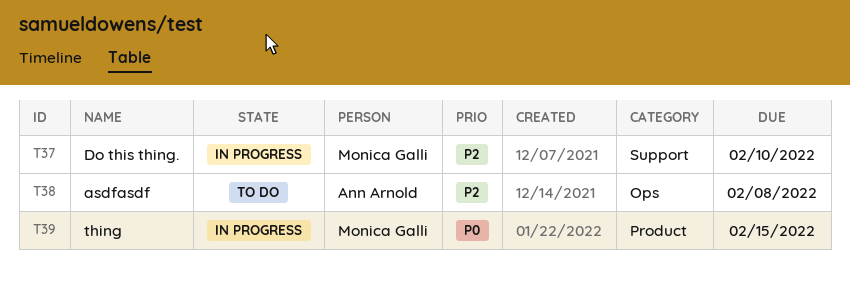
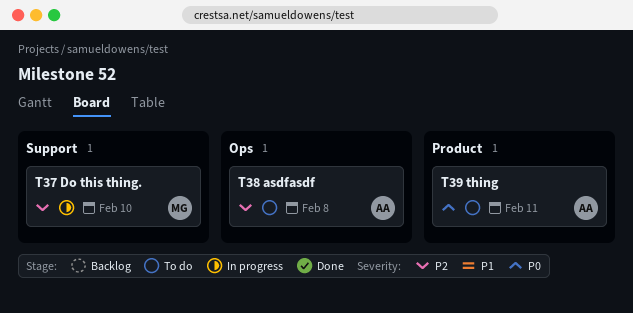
T39, status: In progress -> To do
T39, owner: Monica Galli -> Ann Arnold
T39, due: Feb 15 -> Feb 11

